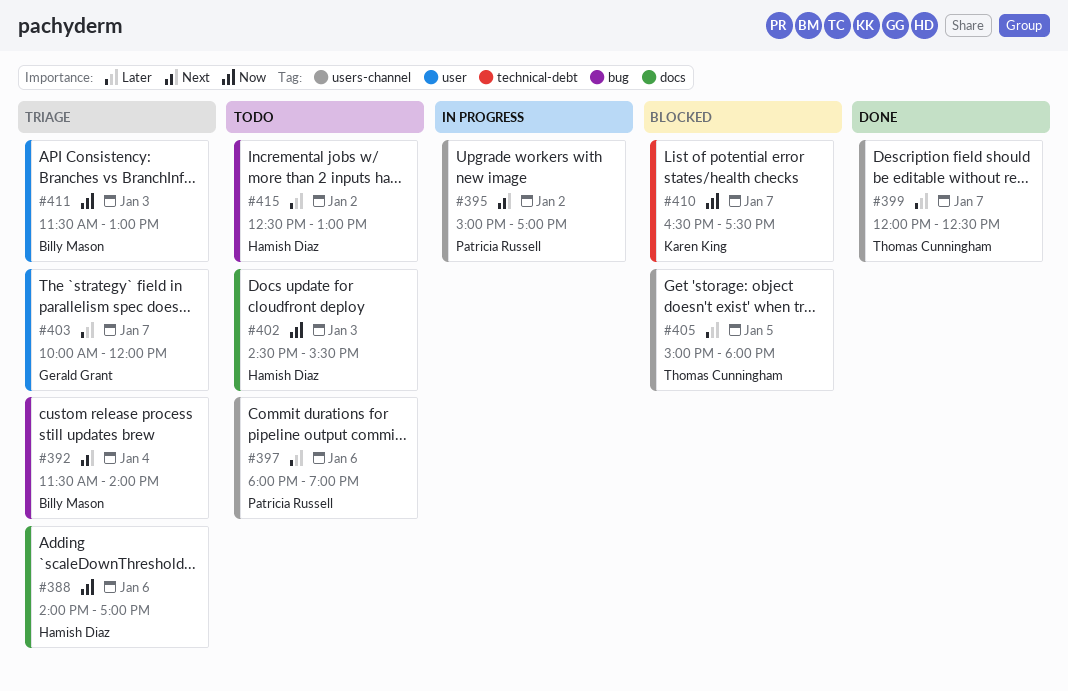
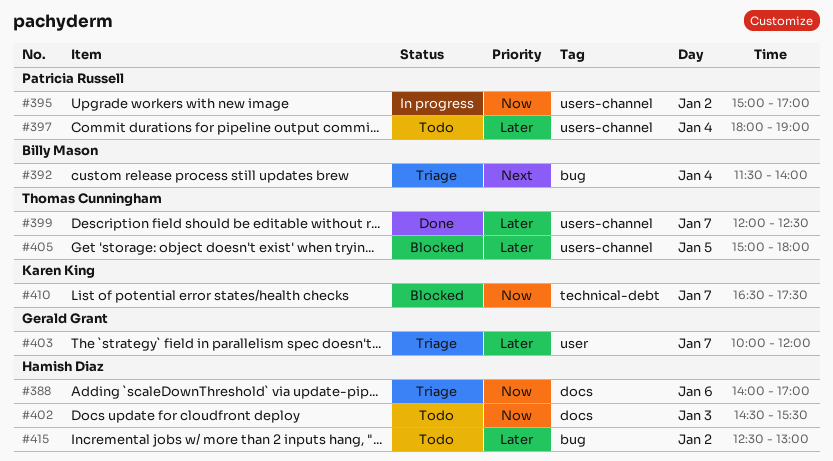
#395, priority: Next -> Now
#397, day: Jan 6 -> Jan 4
#411: present -> none

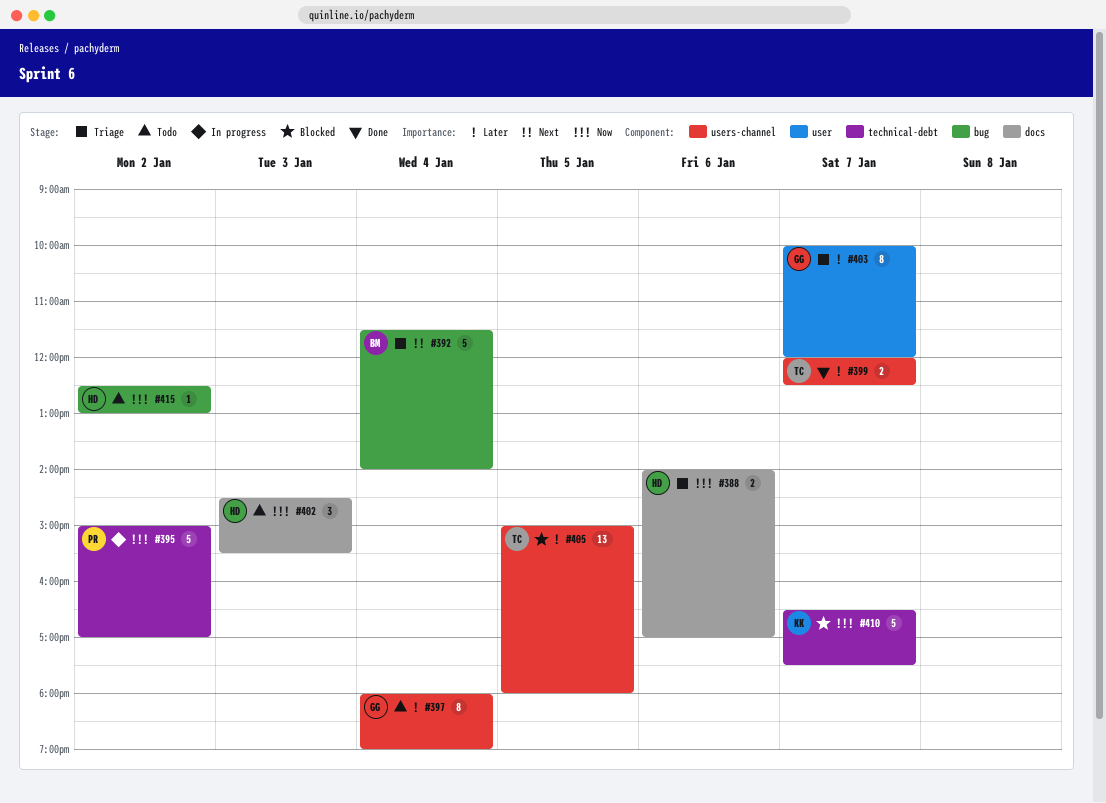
#395, label: users-channel -> technical-debt
#397, owner: Patricia Russell -> Gerald Grant
#415, priority: Later -> Now

